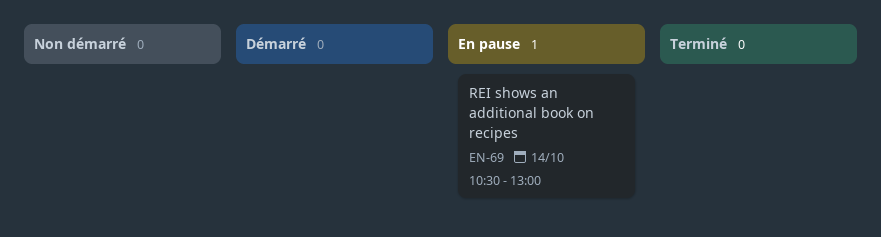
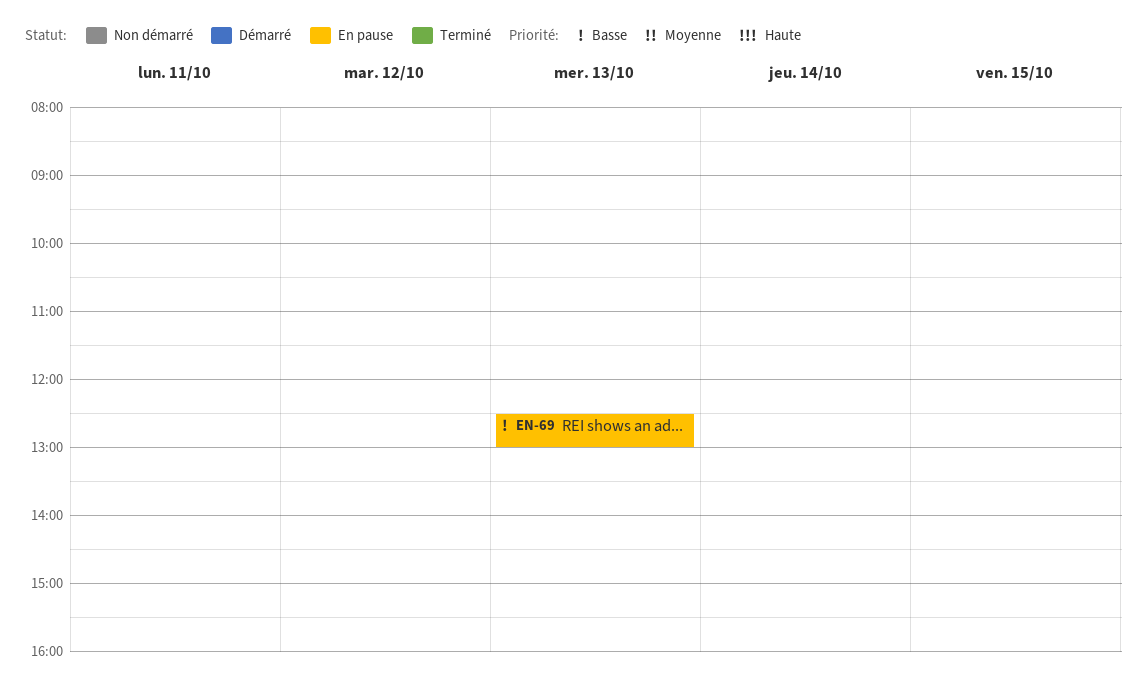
EN-69, day: Oct 14 -> Oct 13
EN-69, begins: 10:30 -> 12:30

